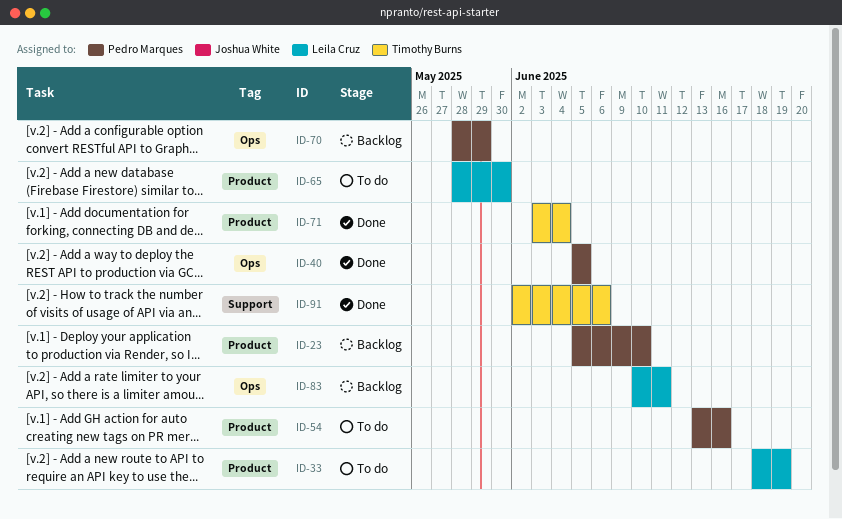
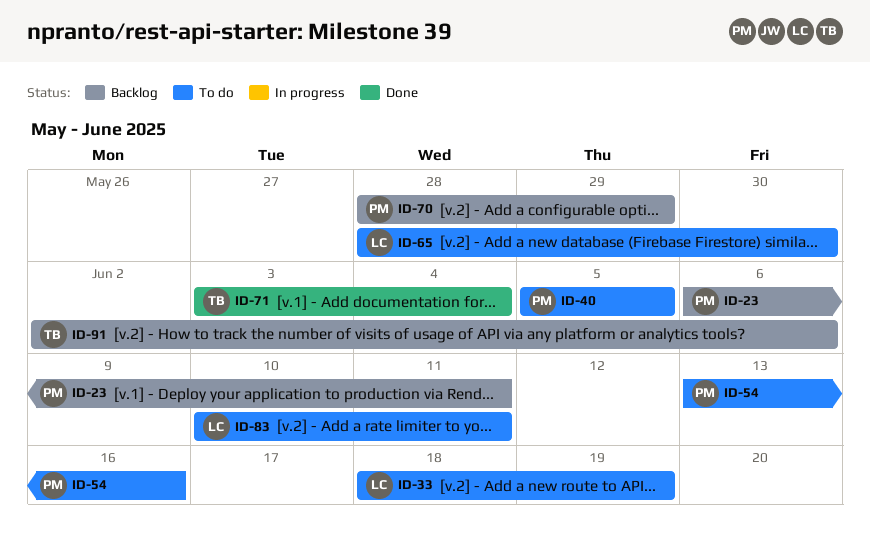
ID-23, start: Jun 5 -> Jun 6
ID-23, due: Jun 10 -> Jun 11
ID-40, status: Done -> To do
ID-83, status: Backlog -> To do
ID-91, status: Done -> Backlog

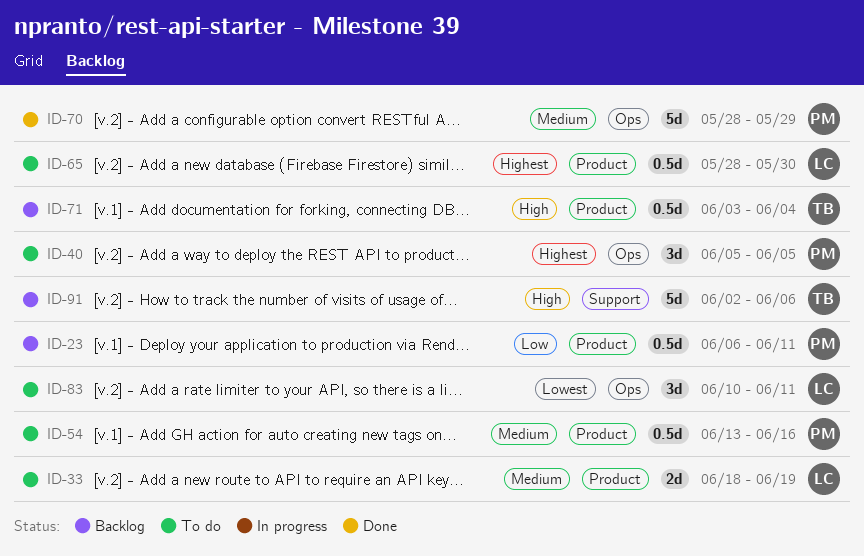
ID-70, status: Backlog -> Done
ID-71, status: Done -> Backlog

